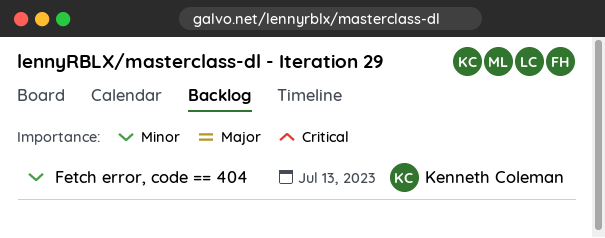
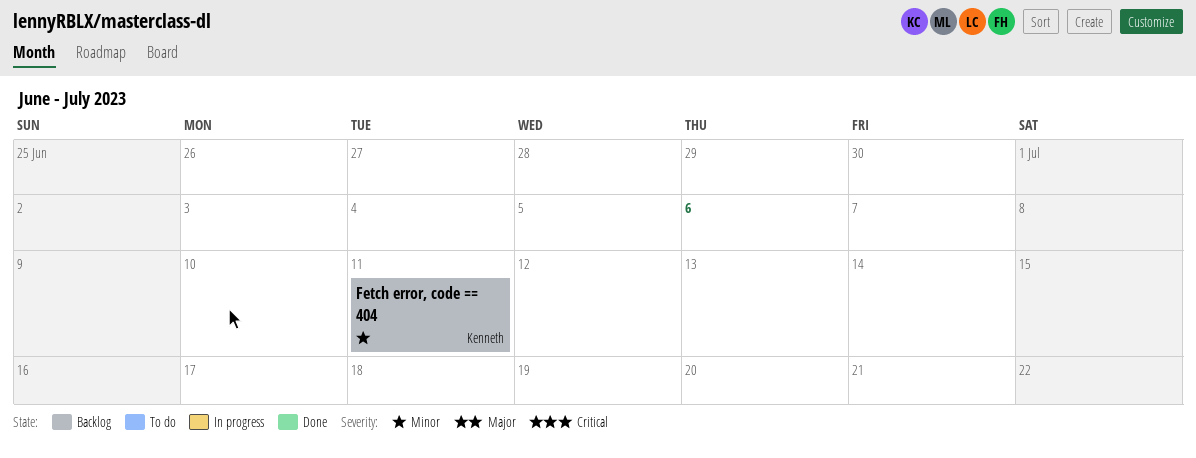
Fetch error, code == 404, due: Jul 13 -> Jul 11

